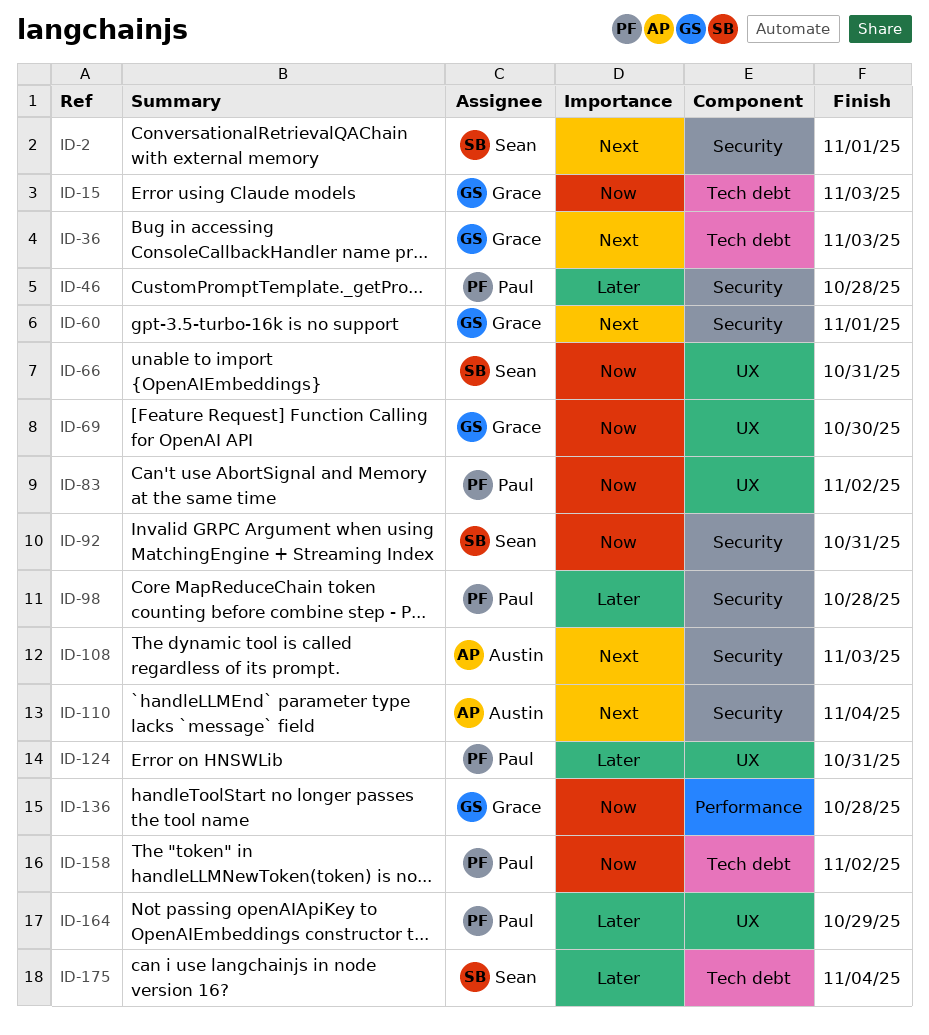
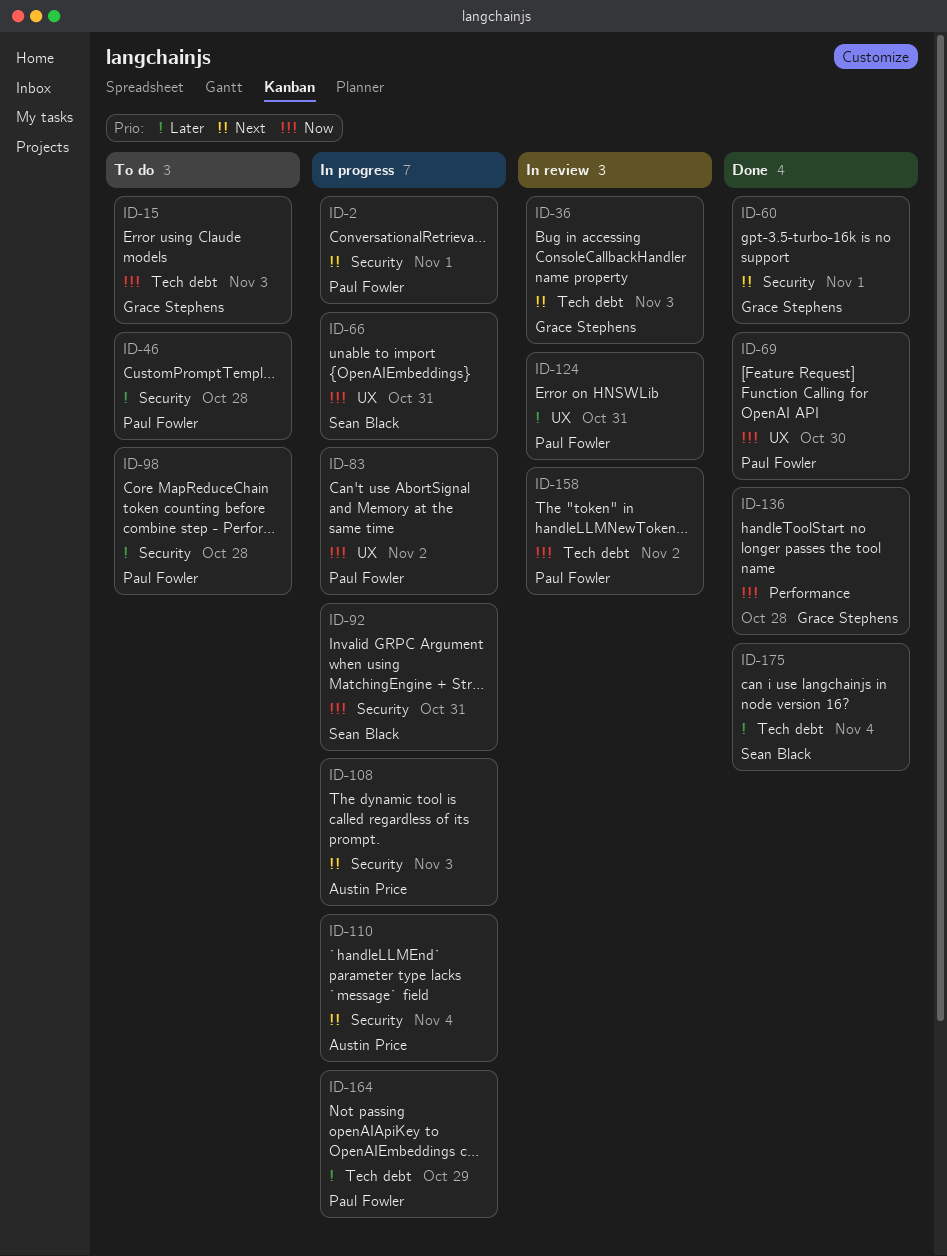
ID-2, owner: Sean Black -> Paul Fowler
ID-69, owner: Grace Stephens -> Paul Fowler
ID-164, label: UX -> Tech debt

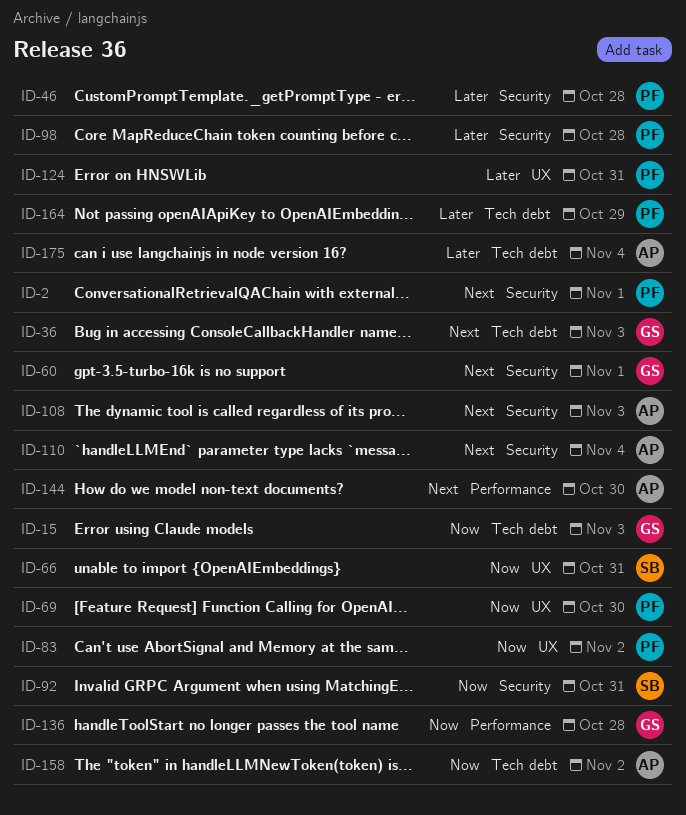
ID-144: none -> present
ID-158, owner: Paul Fowler -> Austin Price
ID-175, owner: Sean Black -> Austin Price

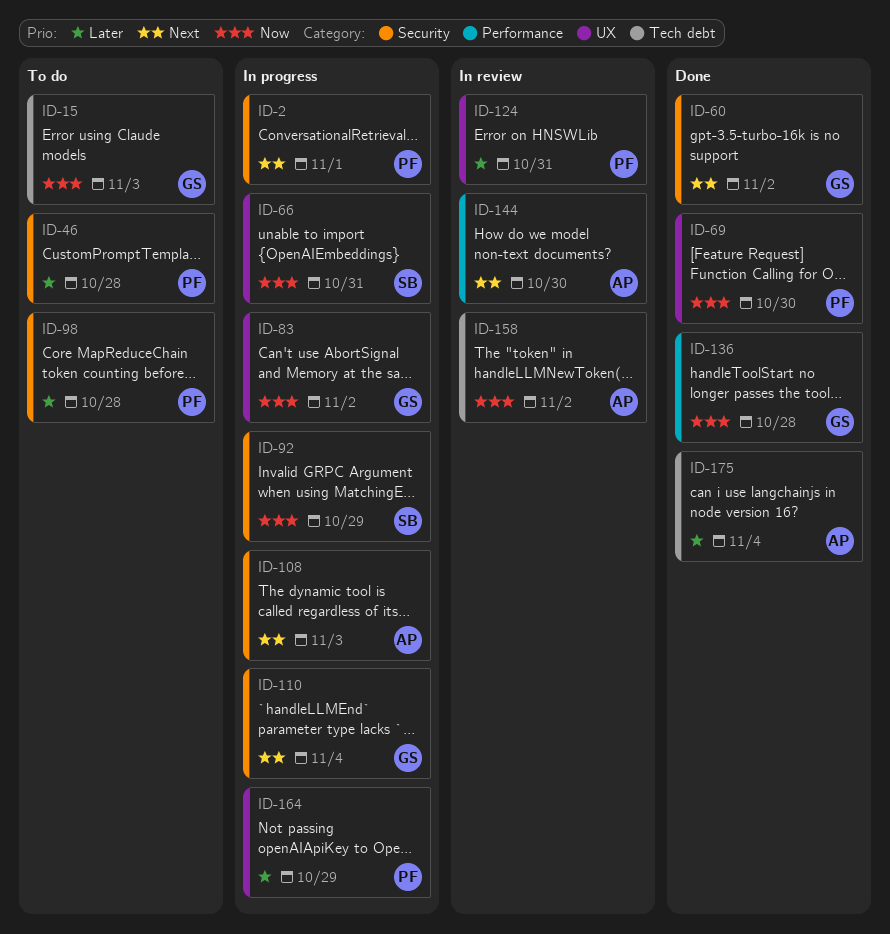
ID-36: present -> none
ID-60, due: Nov 1 -> Nov 2
ID-83, owner: PF -> GS
ID-92, due: Oct 31 -> Oct 29
ID-110, owner: AP -> GS
ID-164, label: Tech debt -> UX

